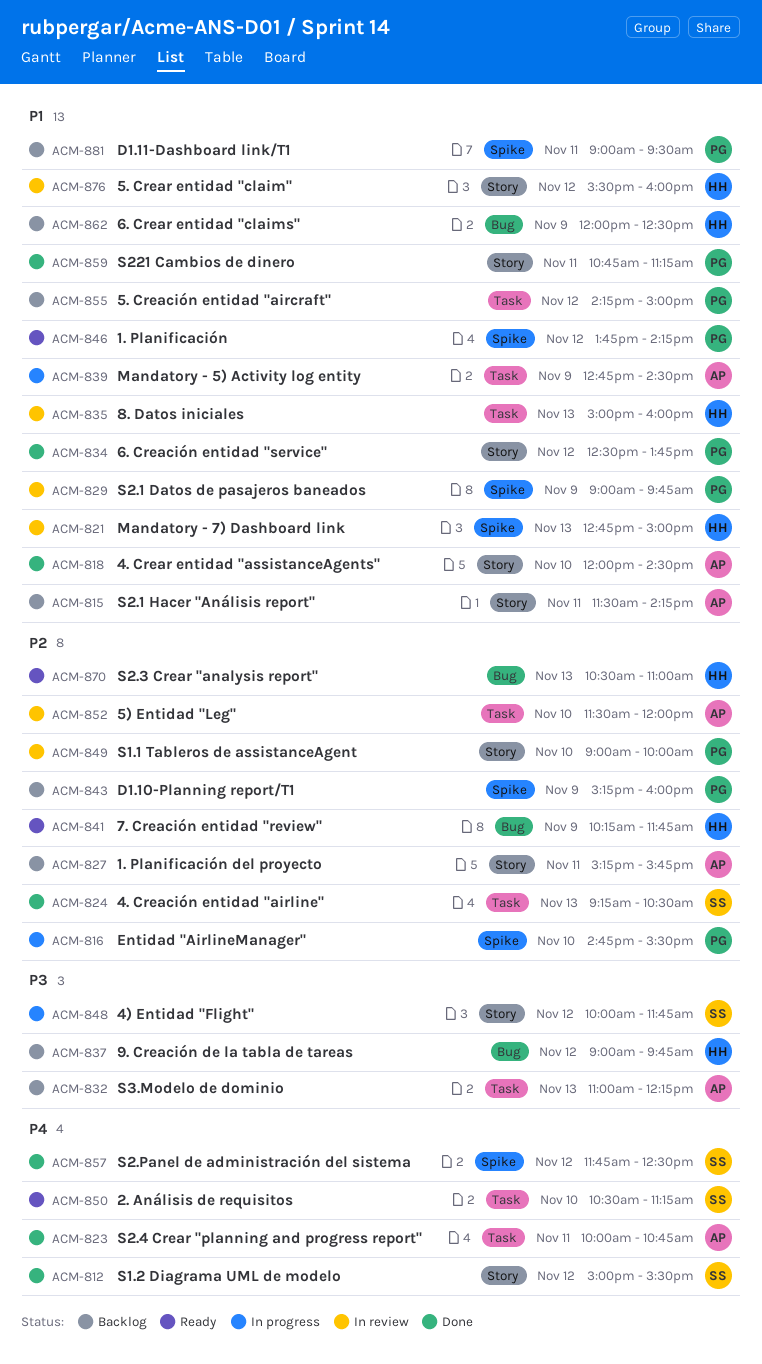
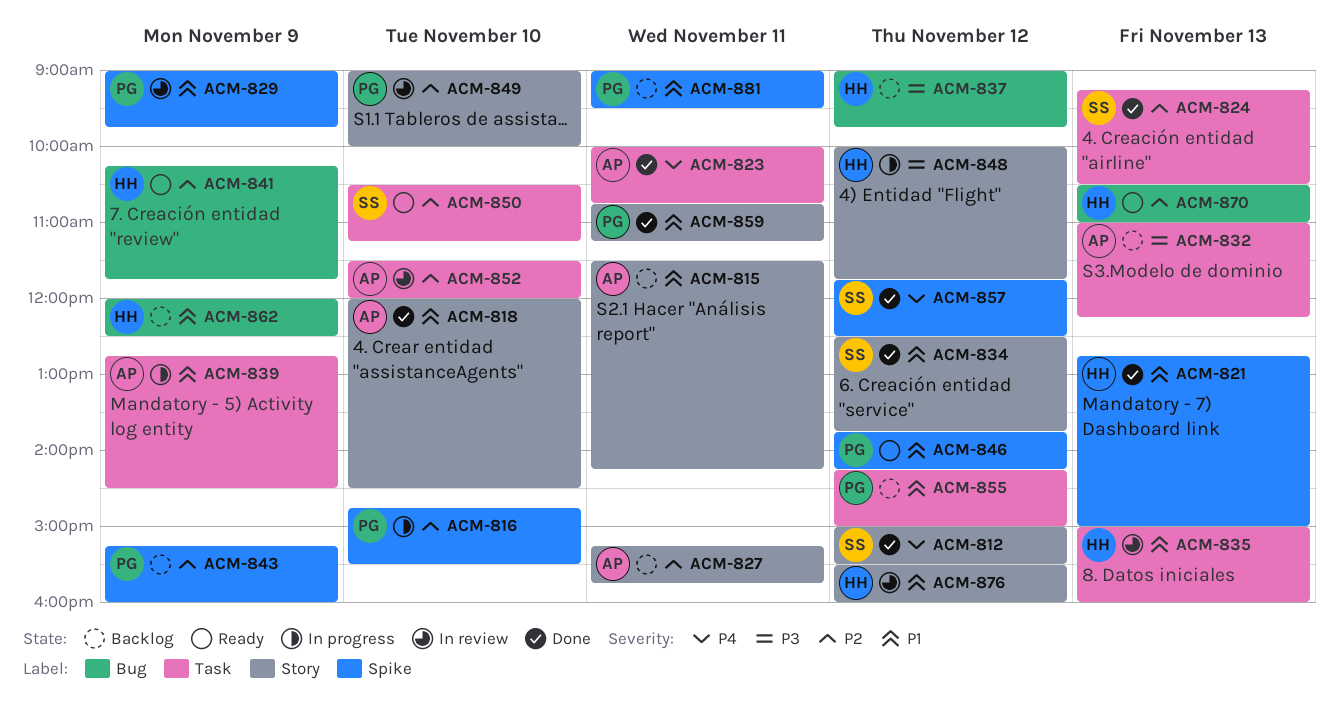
ACM-821, status: In review -> Done
ACM-834, owner: PG -> SS
ACM-848, owner: SS -> HH
ACM-850, priority: P4 -> P2

